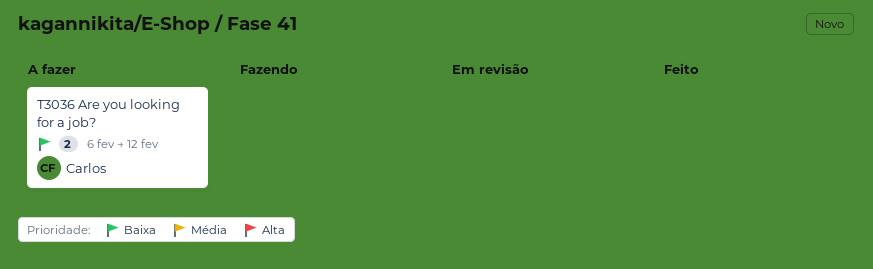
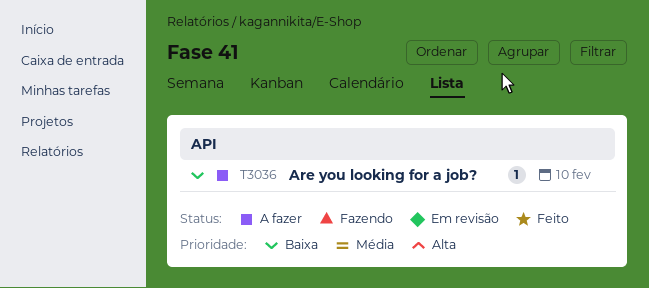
T3036, estimate: 2 -> 1
T3036, due: Feb 12 -> Feb 10

